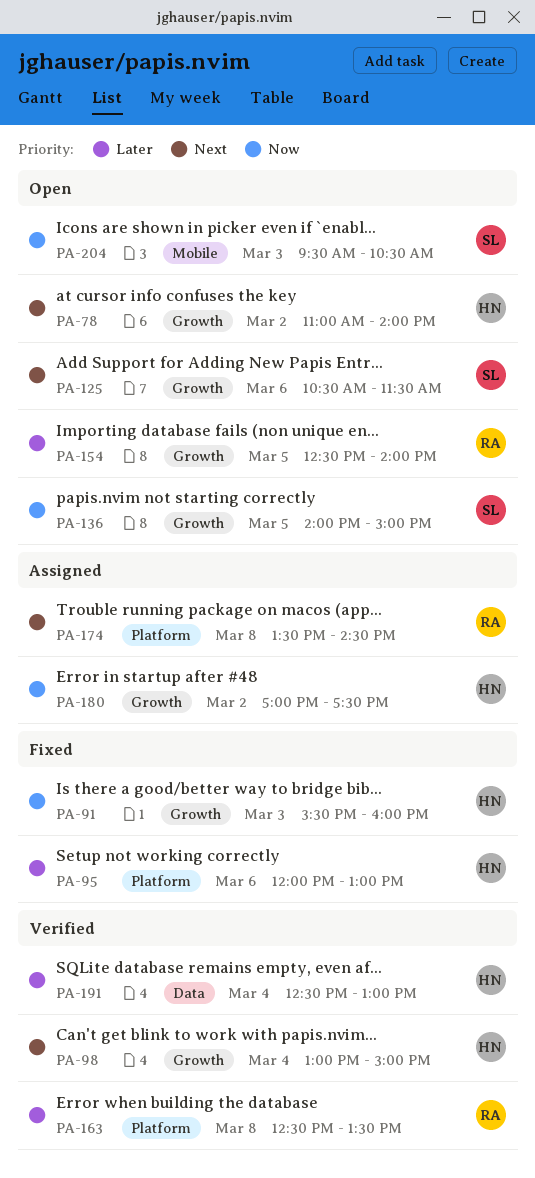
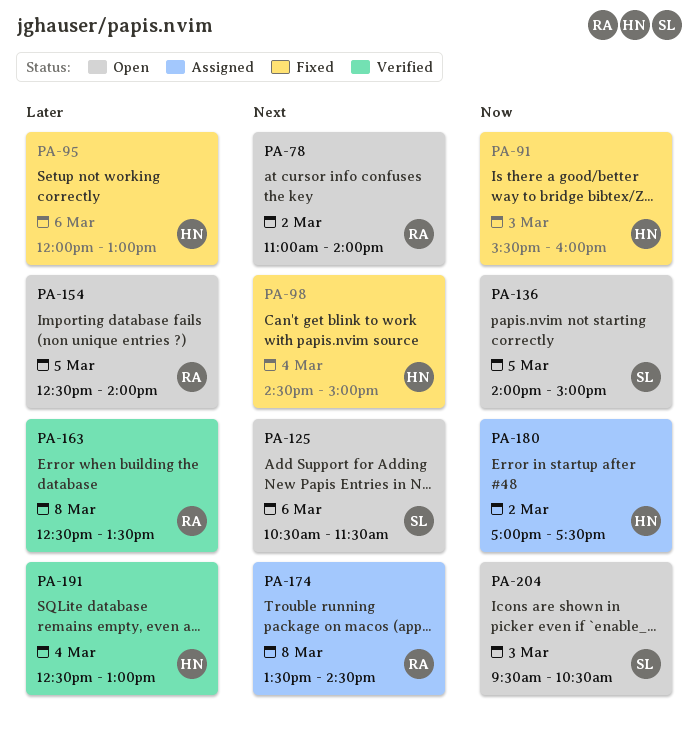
PA-78, owner: HN -> RA
PA-98, status: Verified -> Fixed
PA-98, begins: 13:00 -> 14:30

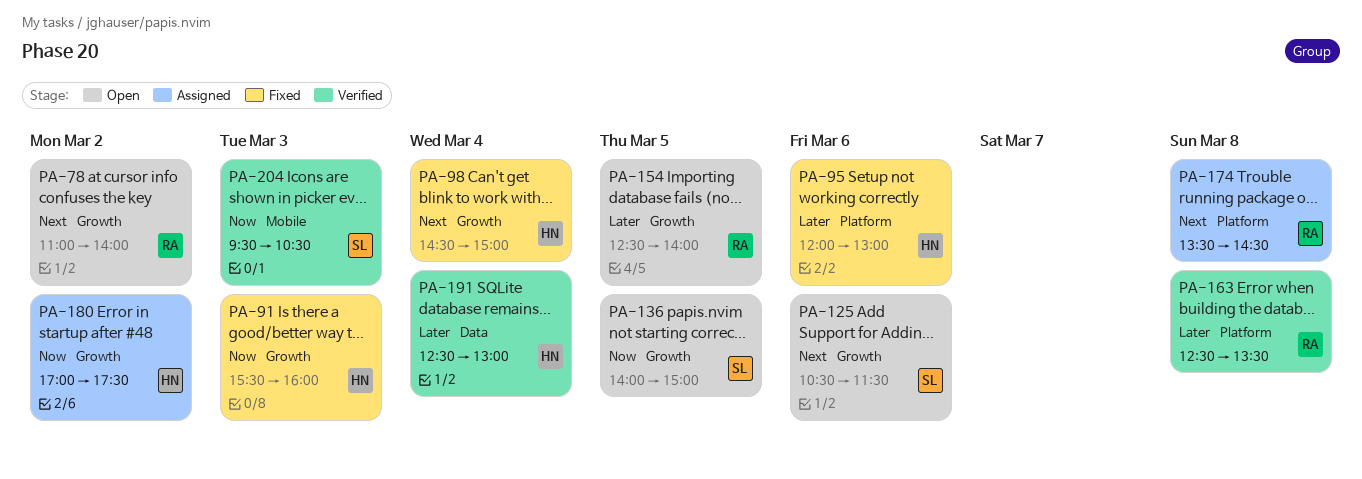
PA-204, status: Open -> Verified

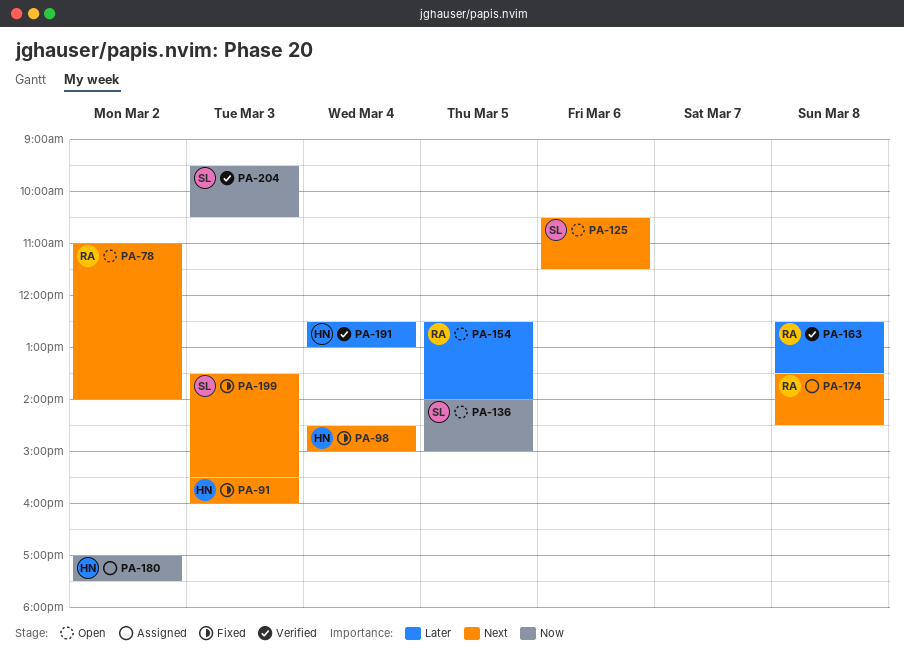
PA-91, priority: Now -> Next
PA-95: present -> none
PA-199: none -> present

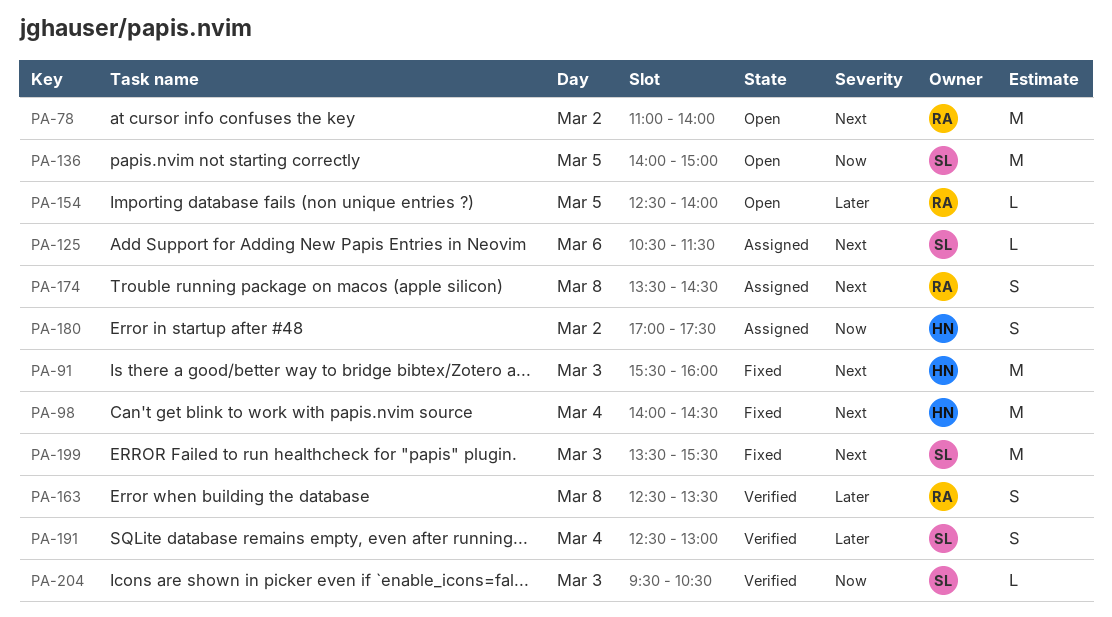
PA-98, begins: 14:30 -> 14:00
PA-98, ends: 15:00 -> 14:30
PA-125, status: Open -> Assigned
PA-191, owner: HN -> SL

